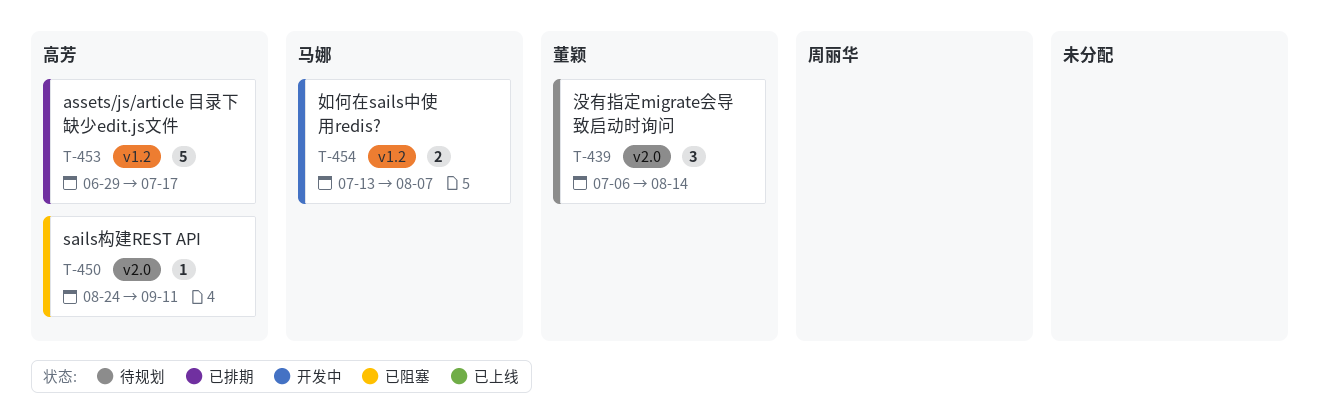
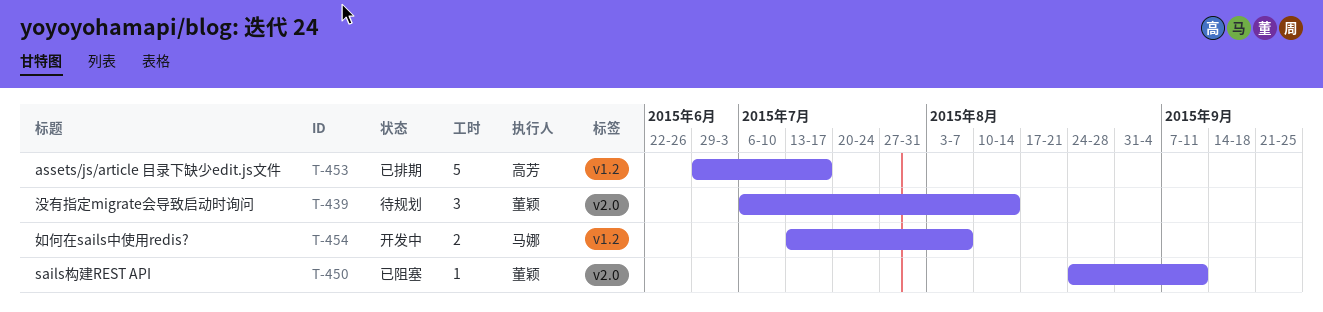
T-450, owner: 高芳 -> 董颖

